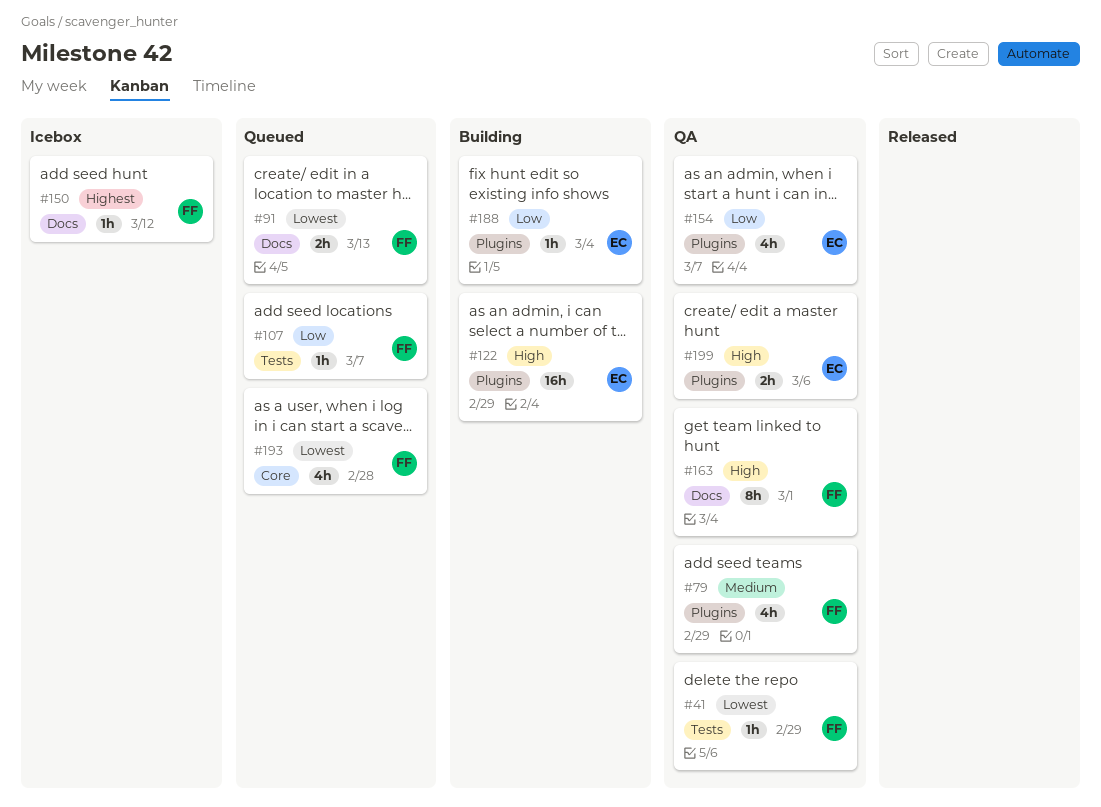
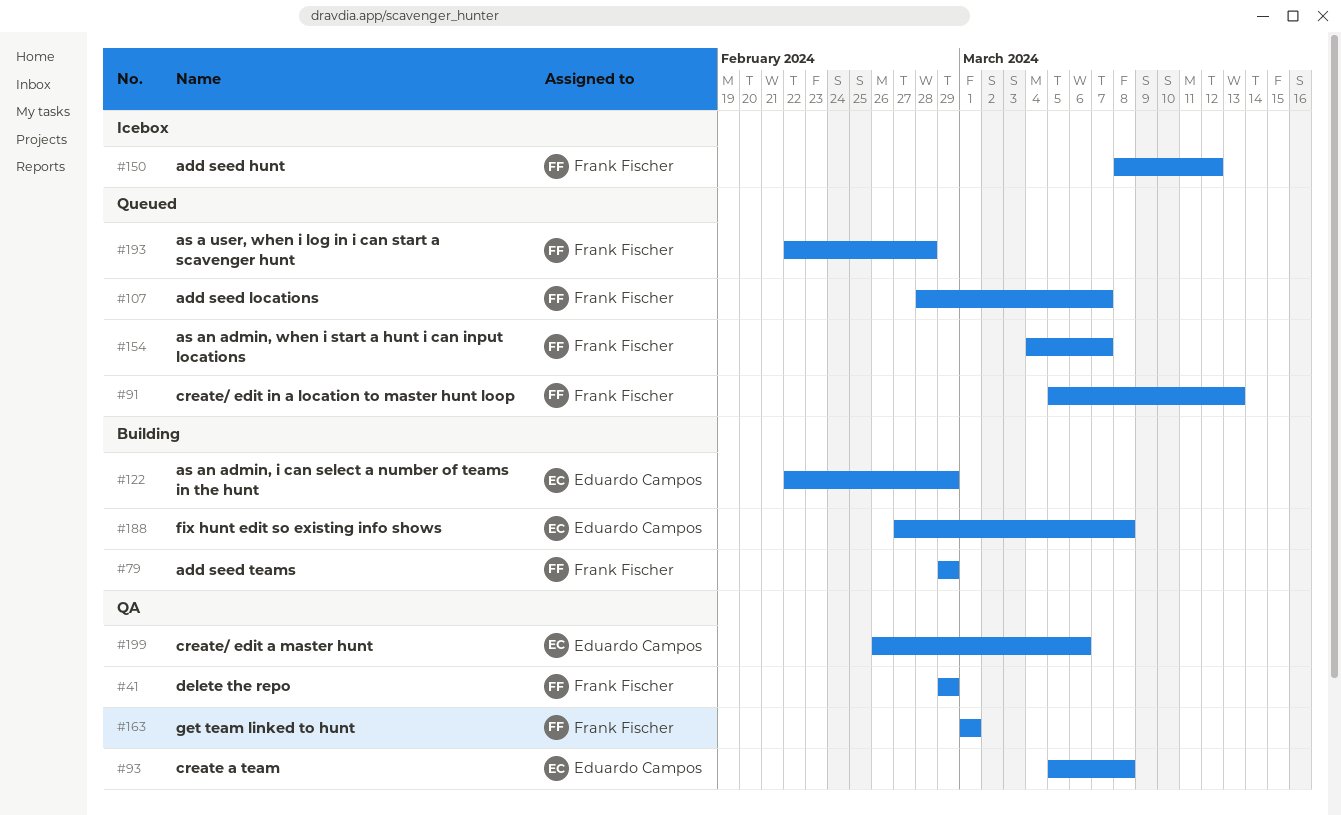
#79, status: QA -> Building
#93: none -> present
#154, status: QA -> Queued
#154, owner: Eduardo Campos -> Frank Fischer
#188, due: Mar 4 -> Mar 8

